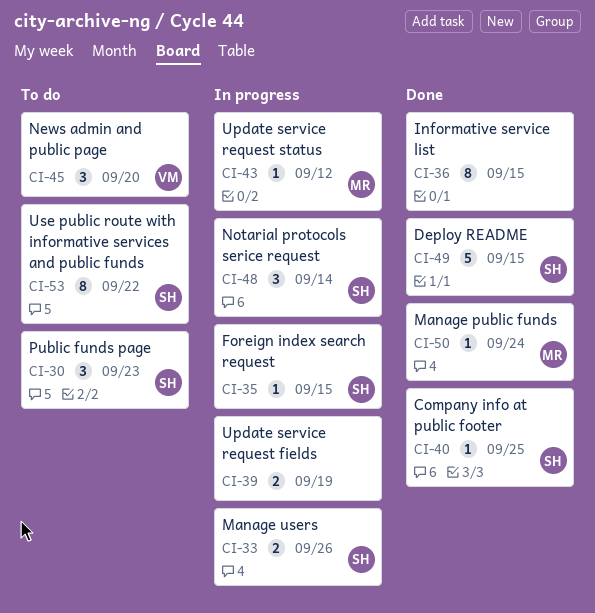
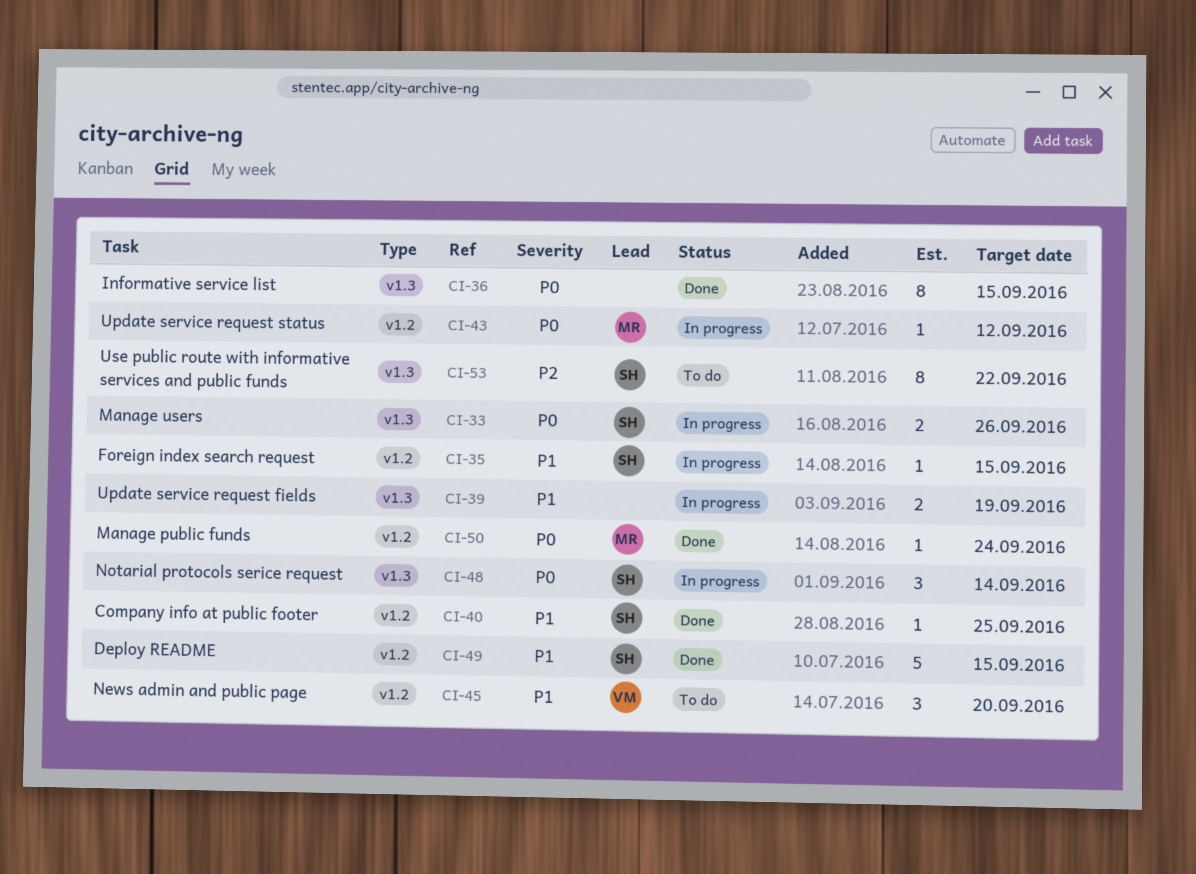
CI-30: present -> none

